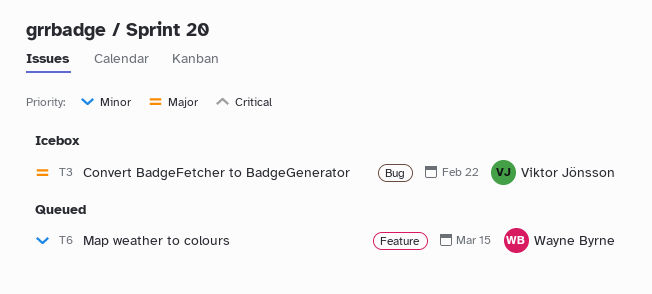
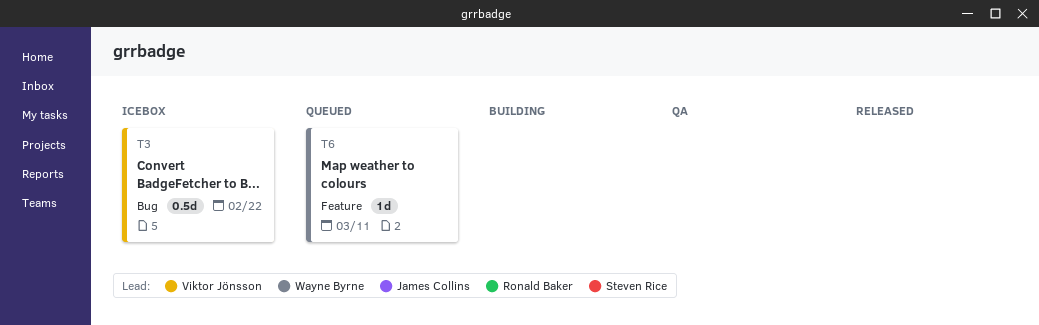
T6, due: Mar 15 -> Mar 11

